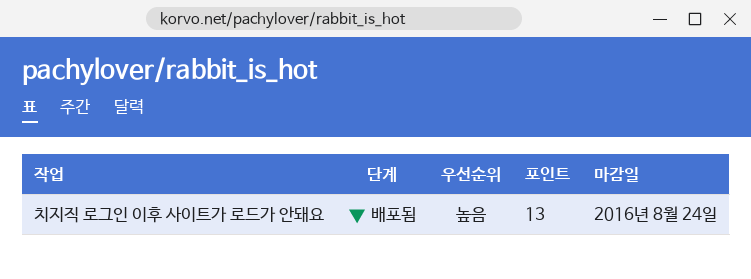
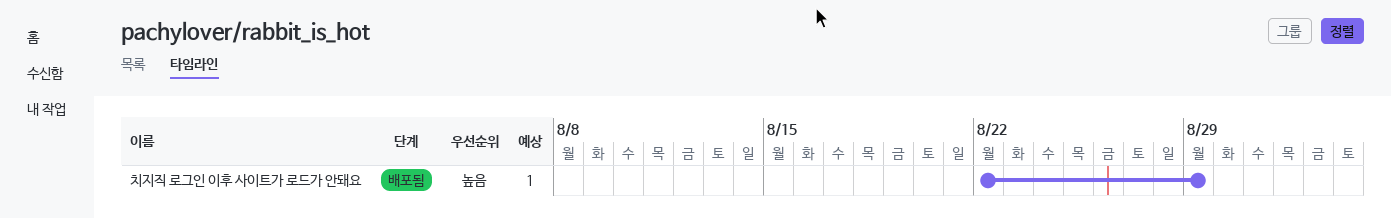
치지직 로그인 이후 사이트가 로드가 안돼요, estimate: 13 -> 1
치지직 로그인 이후 사이트가 로드가 안돼요, due: Aug 24 -> Aug 29

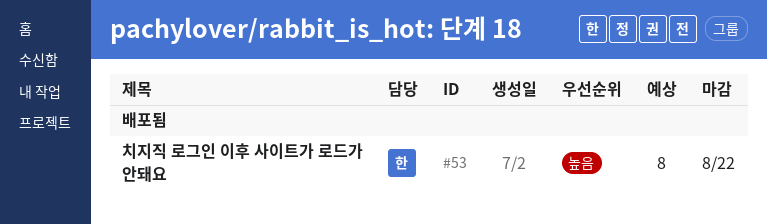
치지직 로그인 이후 사이트가 로드가 안돼요, estimate: 1 -> 8
치지직 로그인 이후 사이트가 로드가 안돼요, due: Aug 29 -> Aug 22

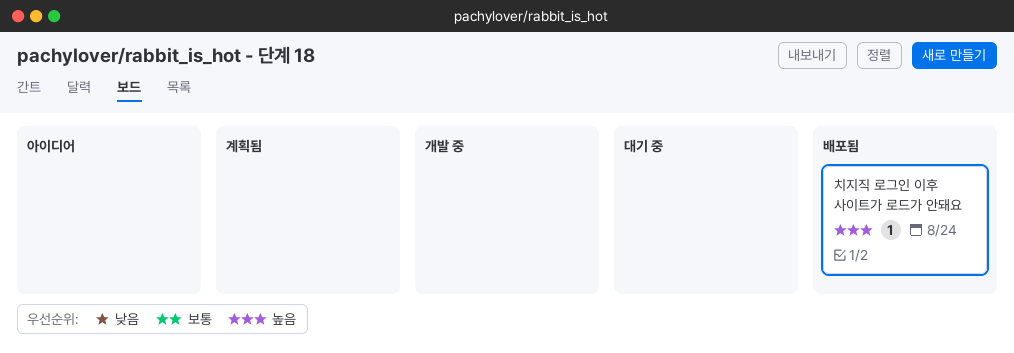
치지직 로그인 이후 사이트가 로드가 안돼요, estimate: 8 -> 1
치지직 로그인 이후 사이트가 로드가 안돼요, due: Aug 22 -> Aug 24

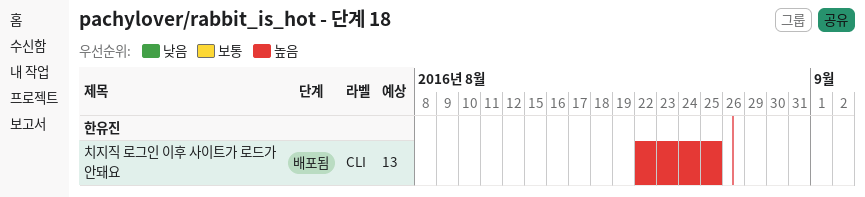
치지직 로그인 이후 사이트가 로드가 안돼요, estimate: 1 -> 13
치지직 로그인 이후 사이트가 로드가 안돼요, due: Aug 24 -> Aug 25

